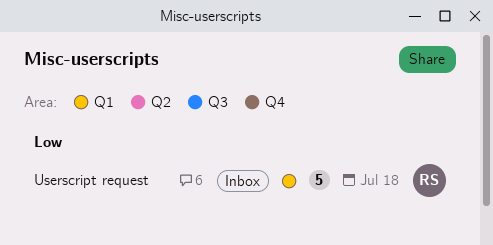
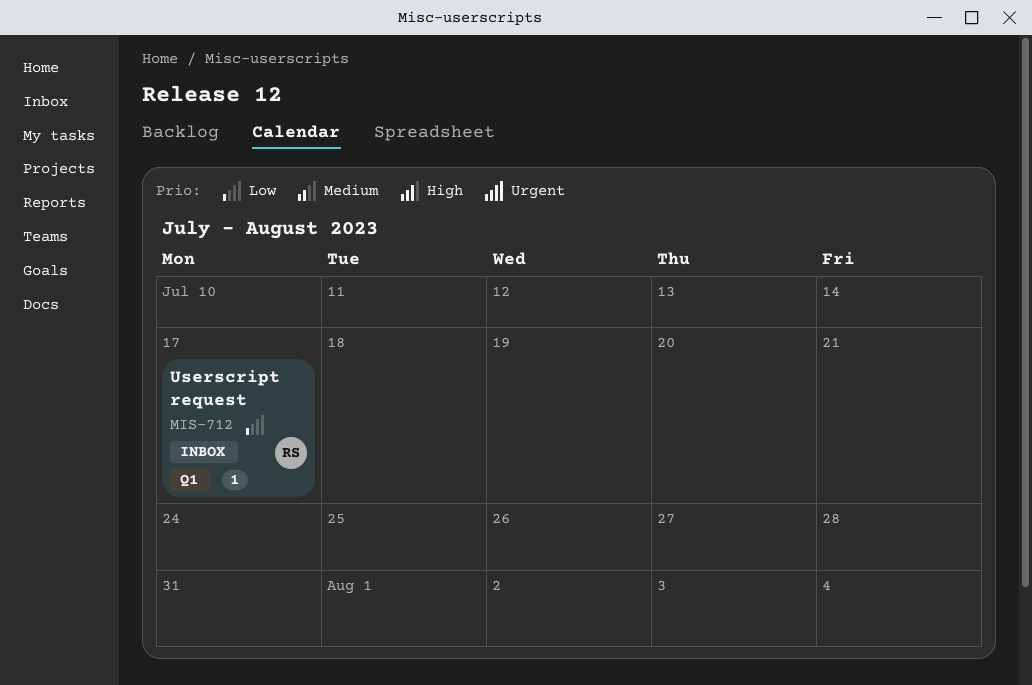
Userscript request, estimate: 5 -> 1
Userscript request, due: Jul 18 -> Jul 17

